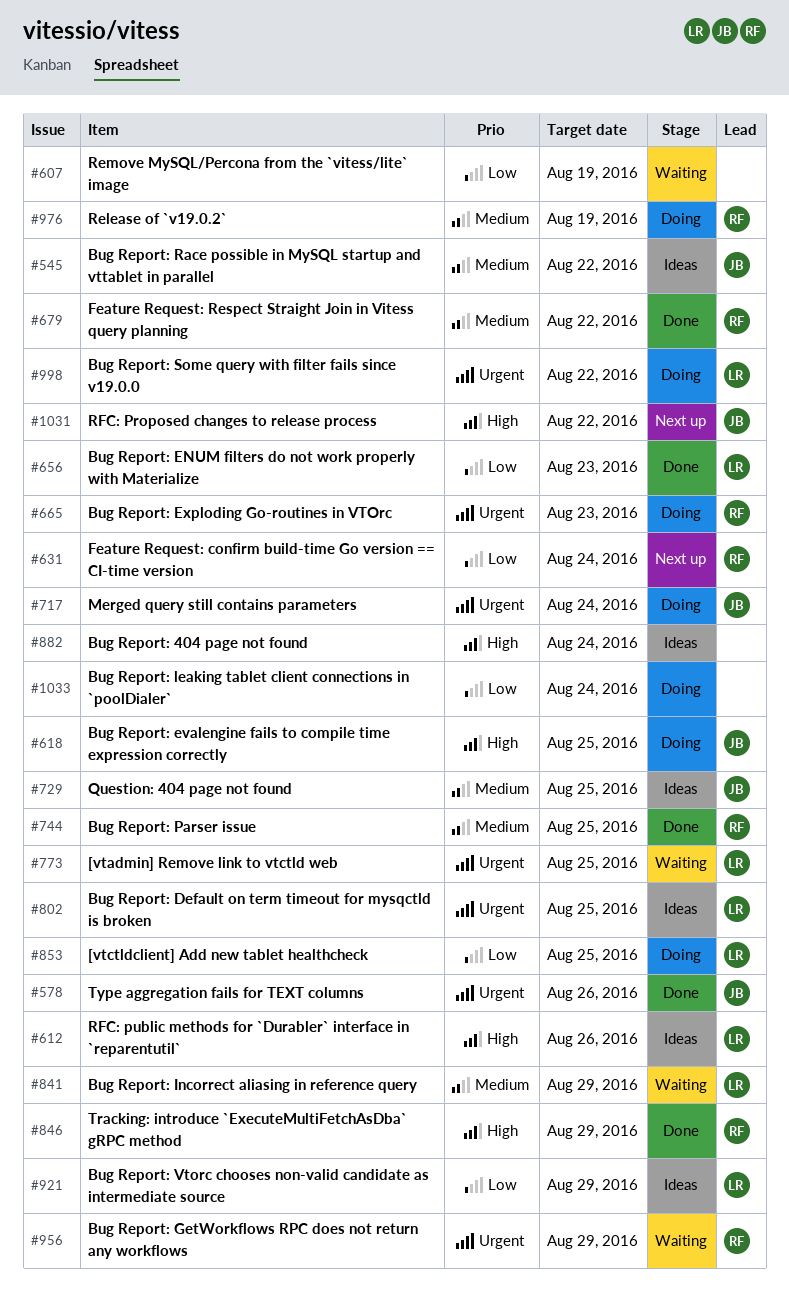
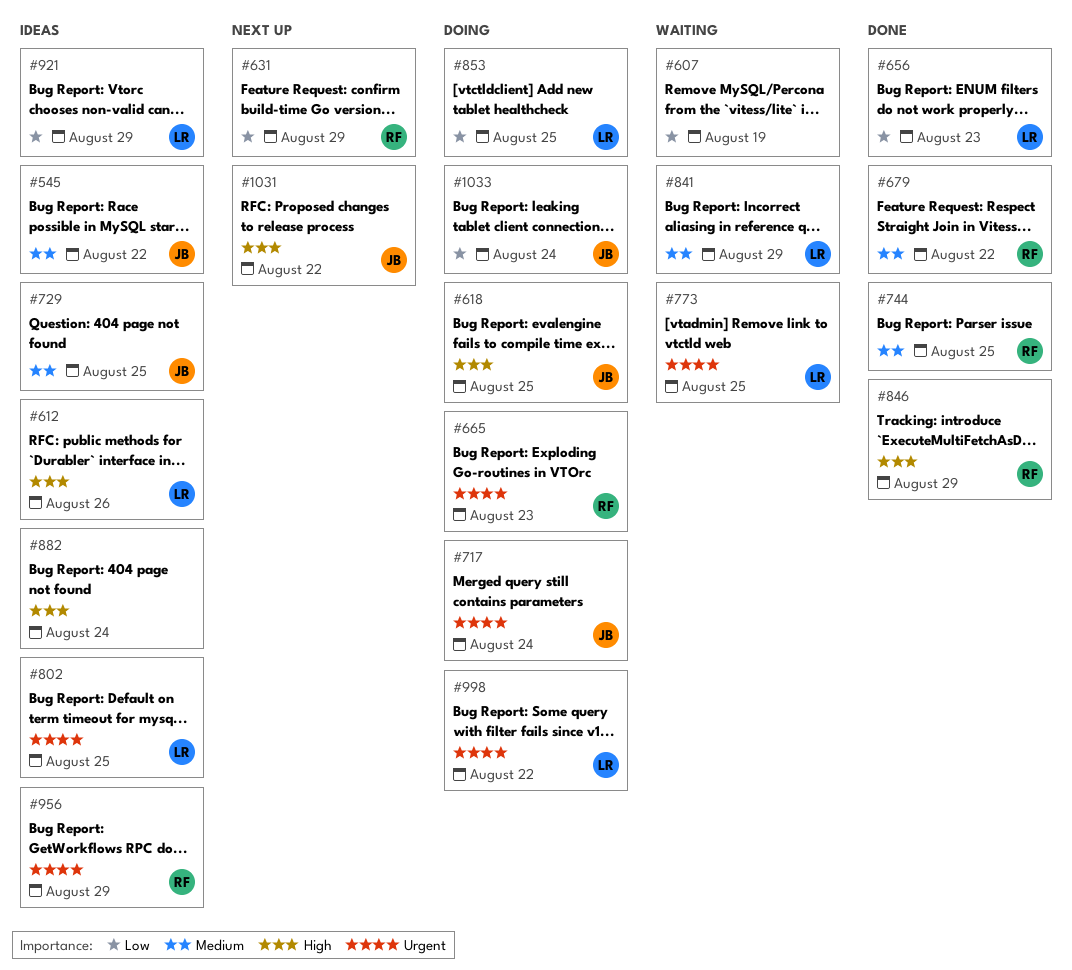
#578: present -> none
#631, due: Aug 24 -> Aug 29
#956, status: Waiting -> Ideas
#976: present -> none
#1033, owner: none -> JB

